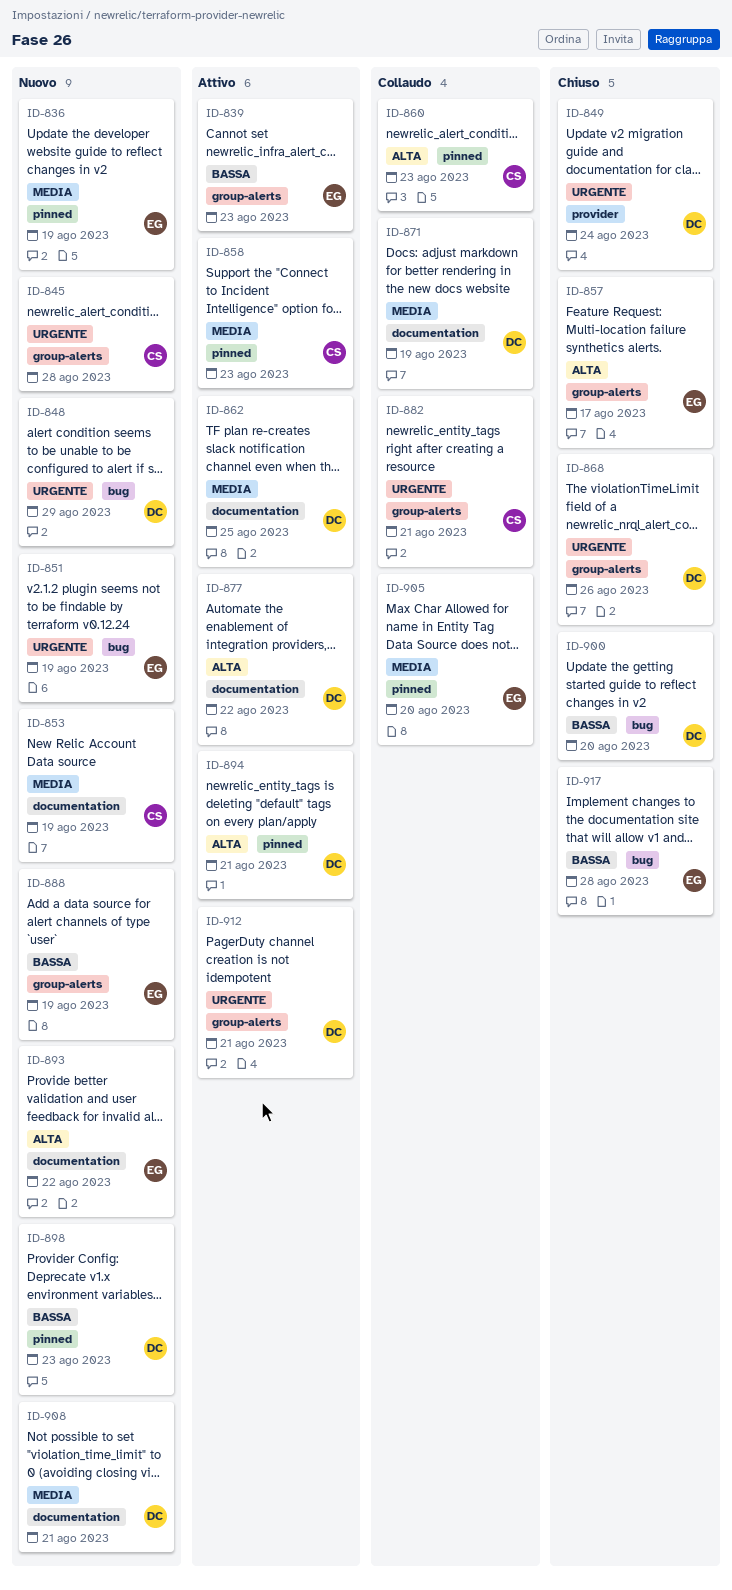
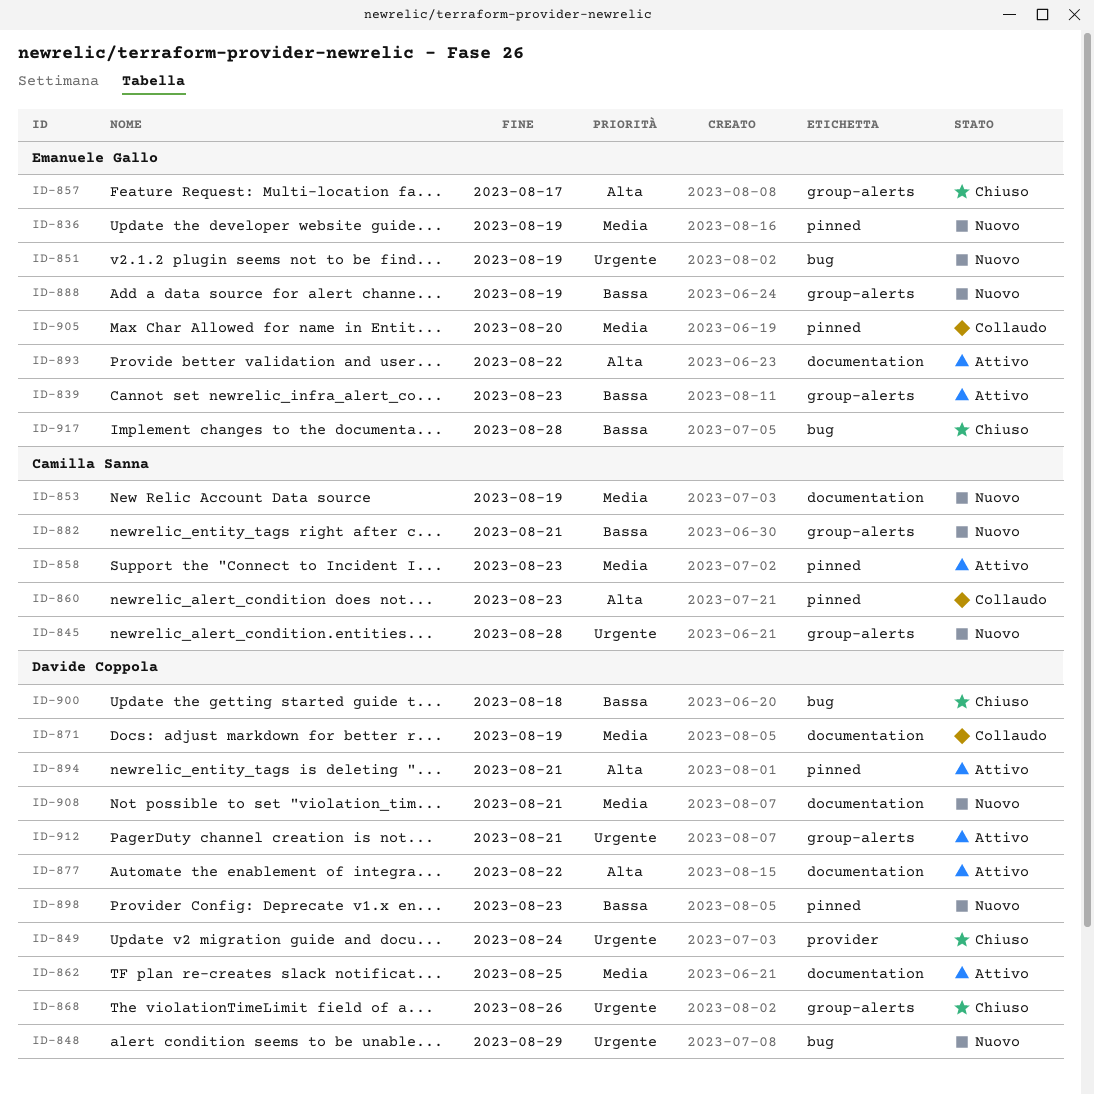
ID-882, status: Collaudo -> Nuovo
ID-882, priority: Urgente -> Bassa
ID-893, status: Nuovo -> Attivo
ID-900, due: Aug 20 -> Aug 18

